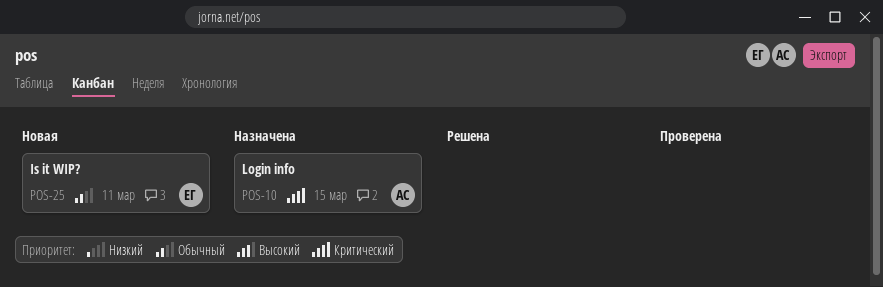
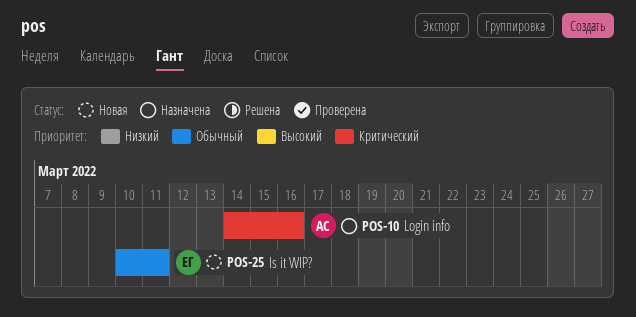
POS-10, due: Mar 15 -> Mar 16

